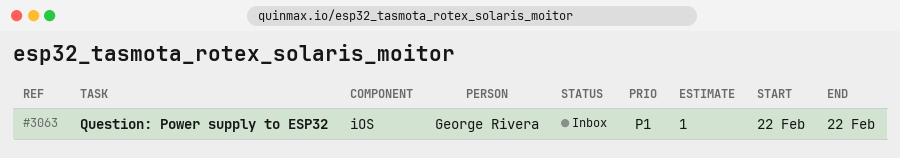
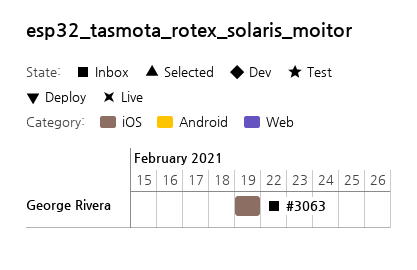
#3063, start: Feb 22 -> Feb 19
#3063, due: Feb 22 -> Feb 19

